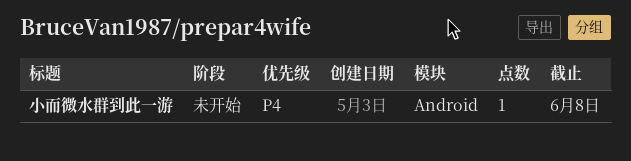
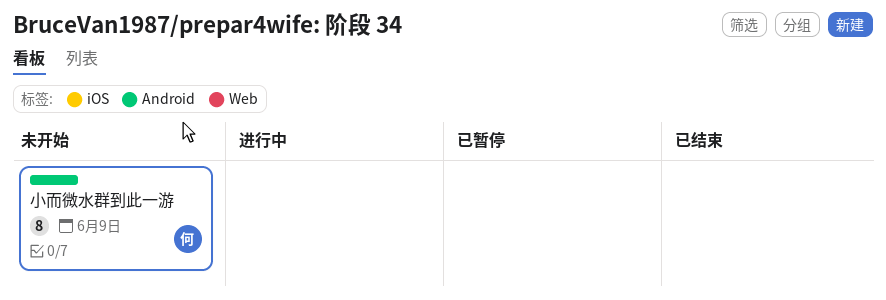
小而微水群到此一游, estimate: 1 -> 8
小而微水群到此一游, due: Jun 8 -> Jun 9

